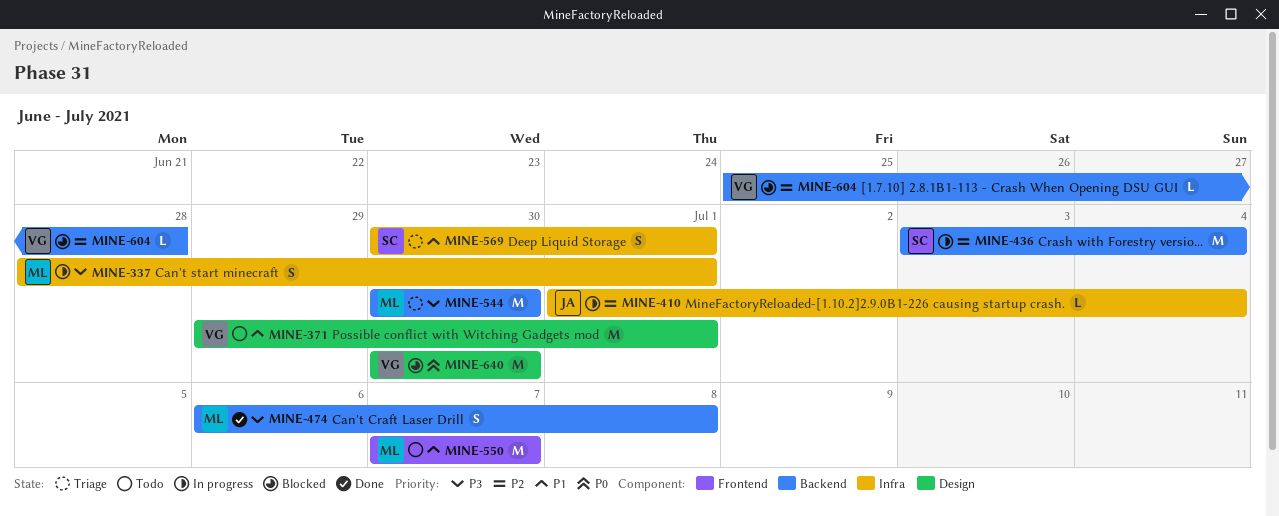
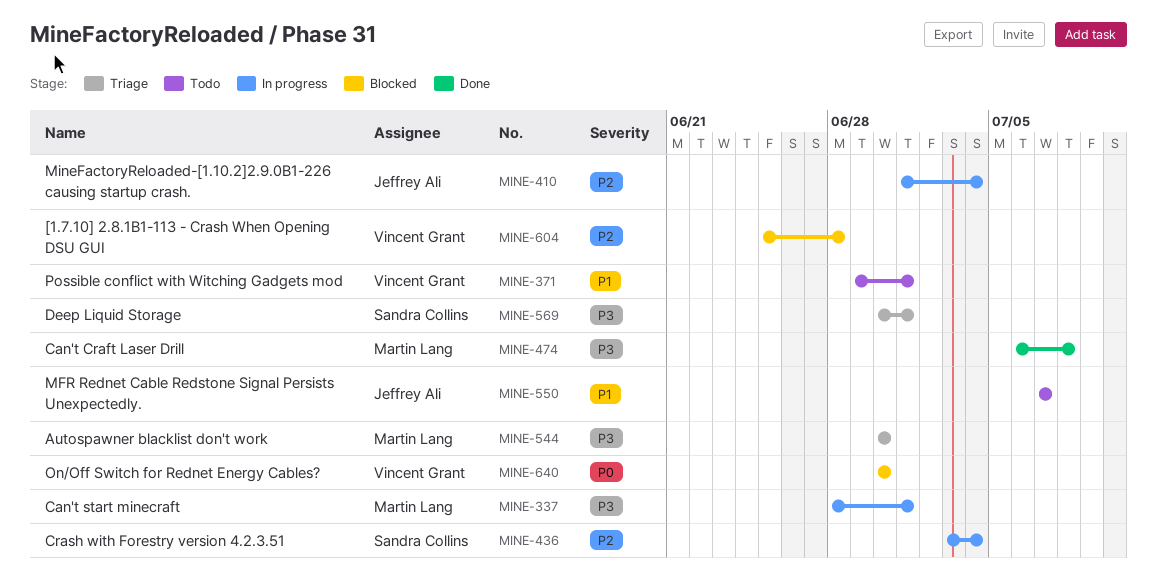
MINE-550, owner: Martin Lang -> Jeffrey Ali
MINE-569, priority: P1 -> P3

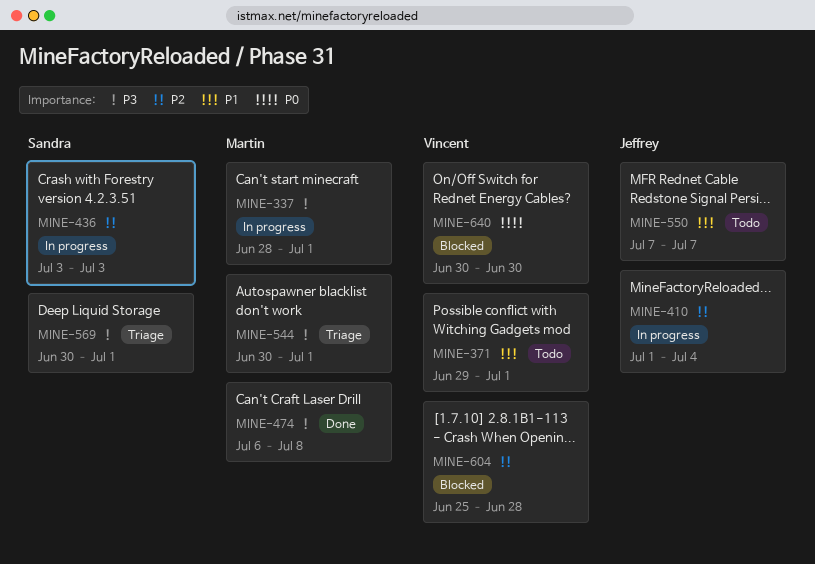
MINE-436, due: Jul 4 -> Jul 3
MINE-544, due: Jun 30 -> Jul 1

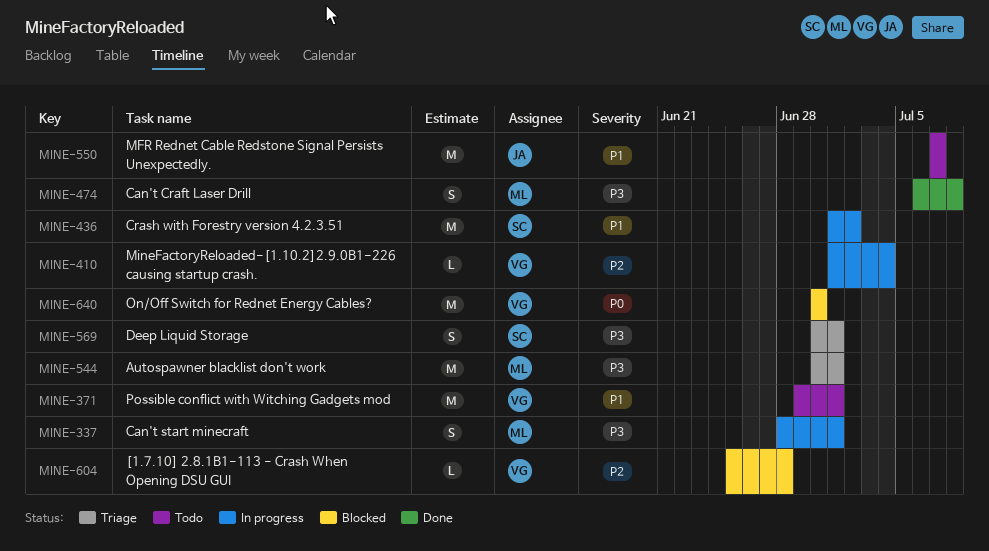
MINE-410, owner: Jeffrey -> Vincent
MINE-436, priority: P2 -> P1
MINE-436, start: Jul 3 -> Jul 1
MINE-436, due: Jul 3 -> Jul 2

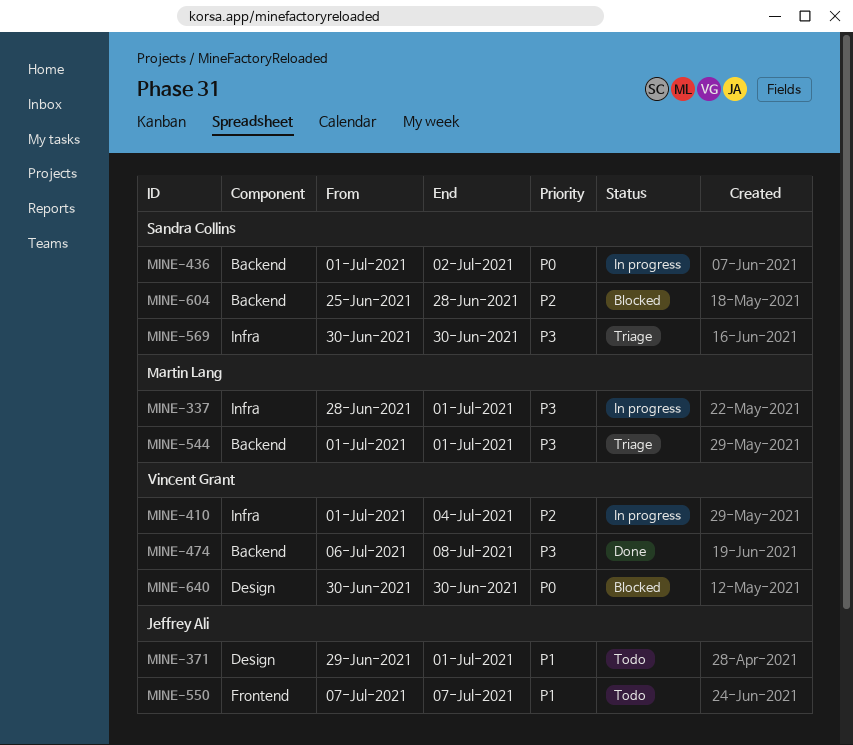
MINE-371, owner: Vincent Grant -> Jeffrey Ali
MINE-436, priority: P1 -> P0
MINE-474, owner: Martin Lang -> Vincent Grant
MINE-544, start: Jun 30 -> Jul 1
MINE-569, due: Jul 1 -> Jun 30
MINE-604, owner: Vincent Grant -> Sandra Collins

